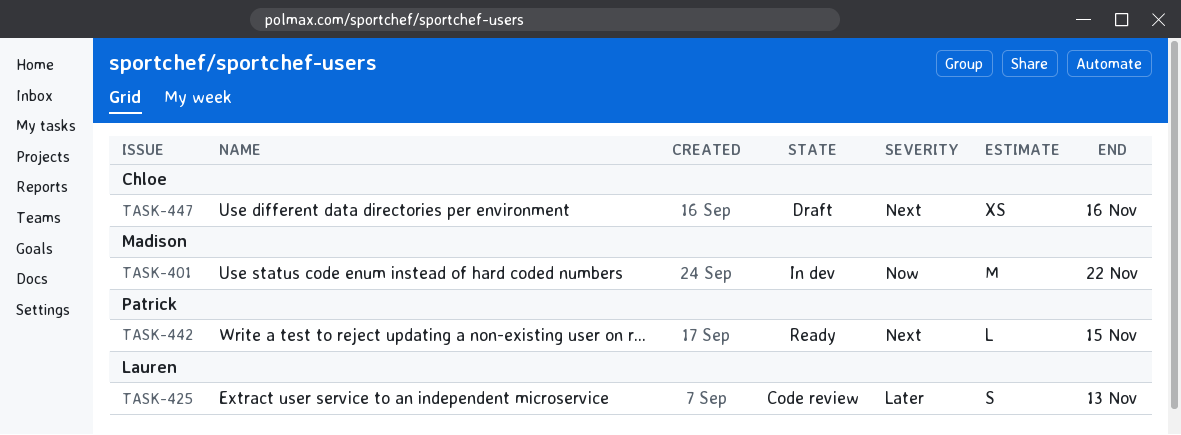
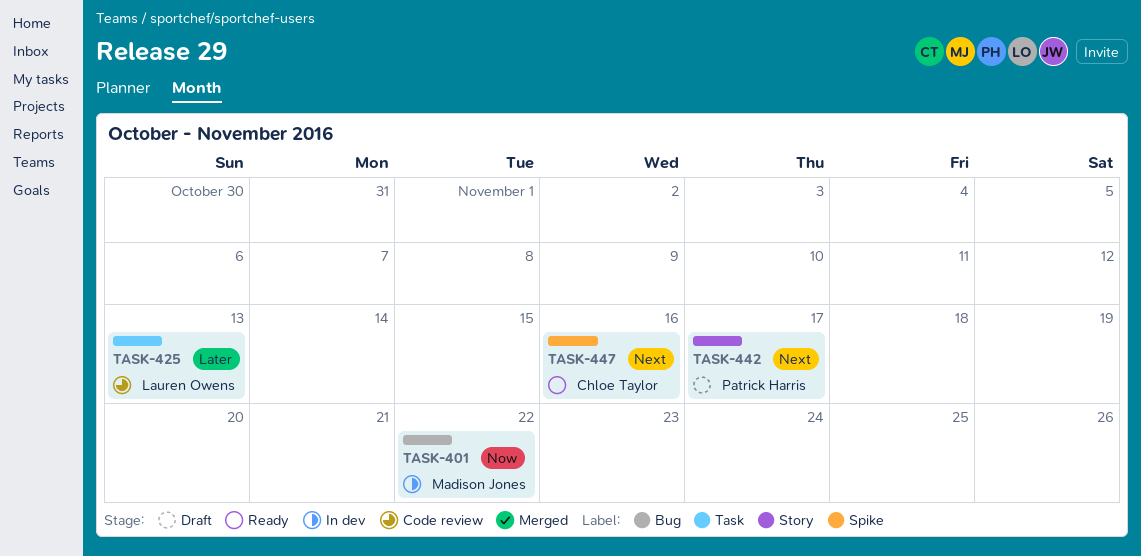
TASK-442, status: Ready -> Draft
TASK-442, due: Nov 15 -> Nov 17
TASK-447, status: Draft -> Ready

